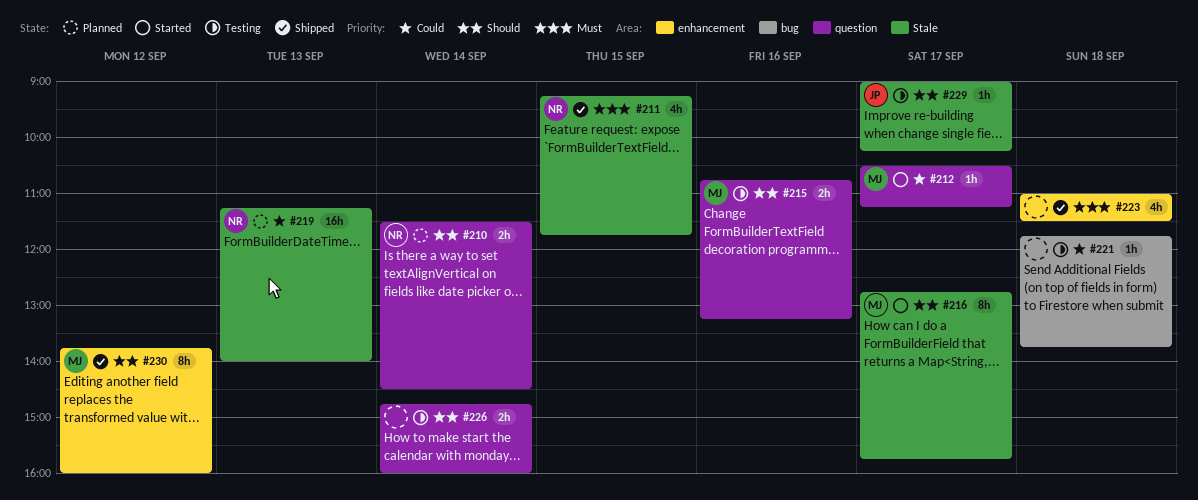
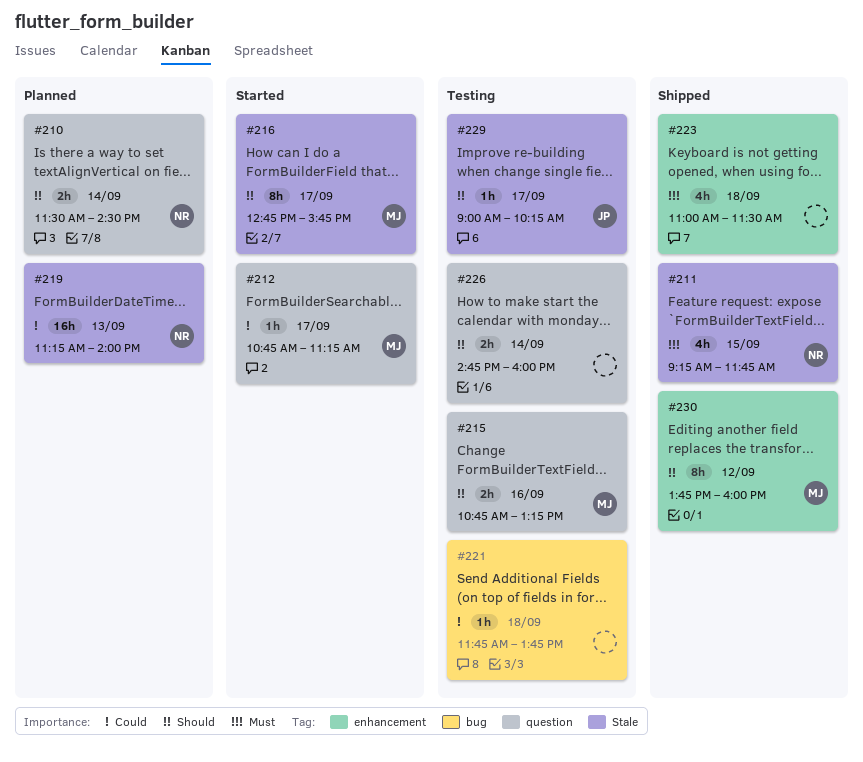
#212, begins: 10:30 -> 10:45

